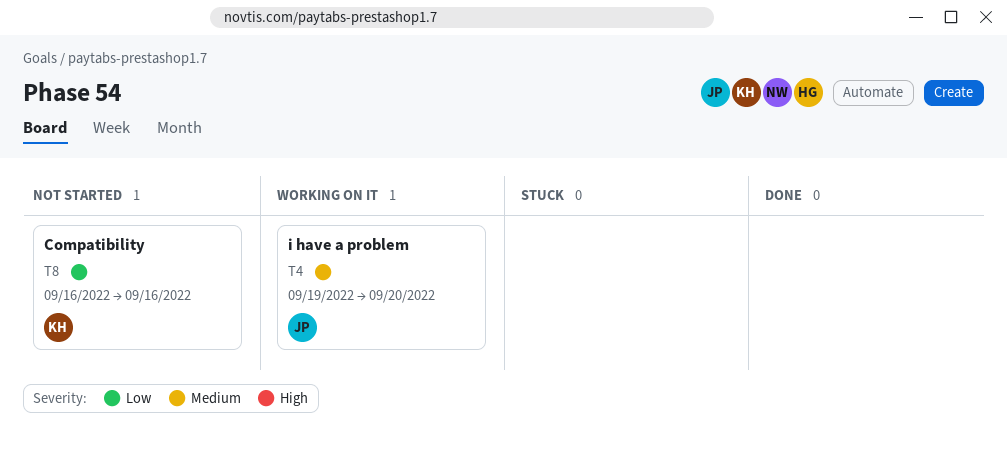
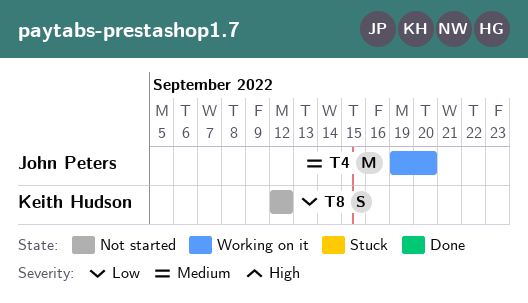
T8, start: Sep 16 -> Sep 12
T8, due: Sep 16 -> Sep 12

